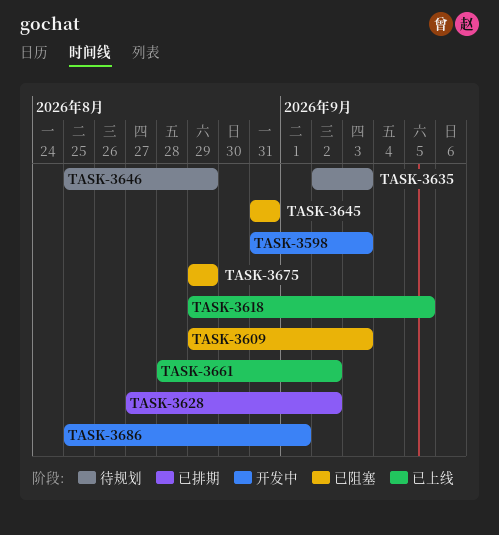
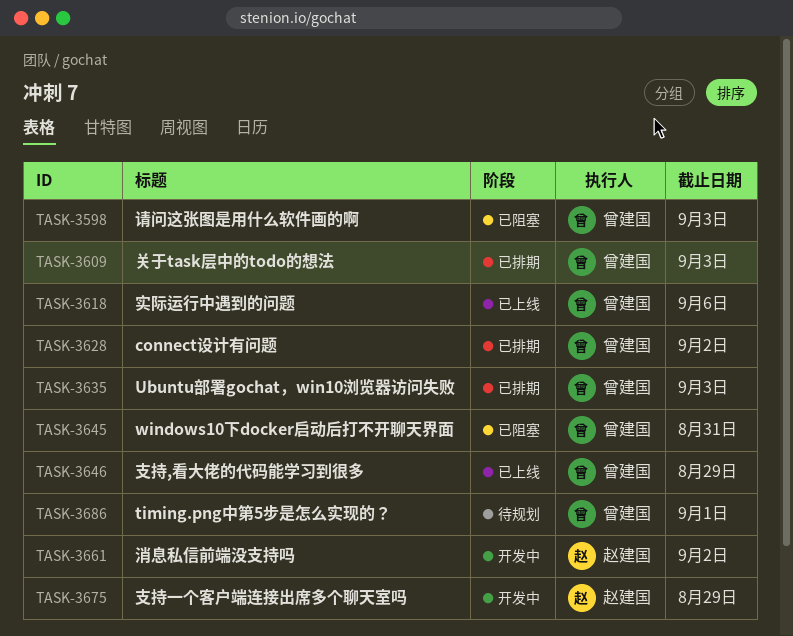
TASK-3598, status: 开发中 -> 已阻塞
TASK-3609, status: 已阻塞 -> 已排期
TASK-3618, due: Sep 5 -> Sep 6
TASK-3635, status: 待规划 -> 已排期
TASK-3646, status: 待规划 -> 已上线
TASK-3661, status: 已上线 -> 开发中
TASK-3675, status: 已阻塞 -> 开发中
TASK-3686, status: 开发中 -> 待规划

